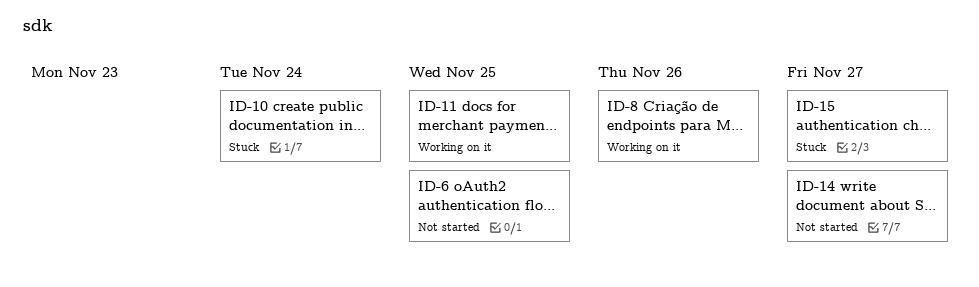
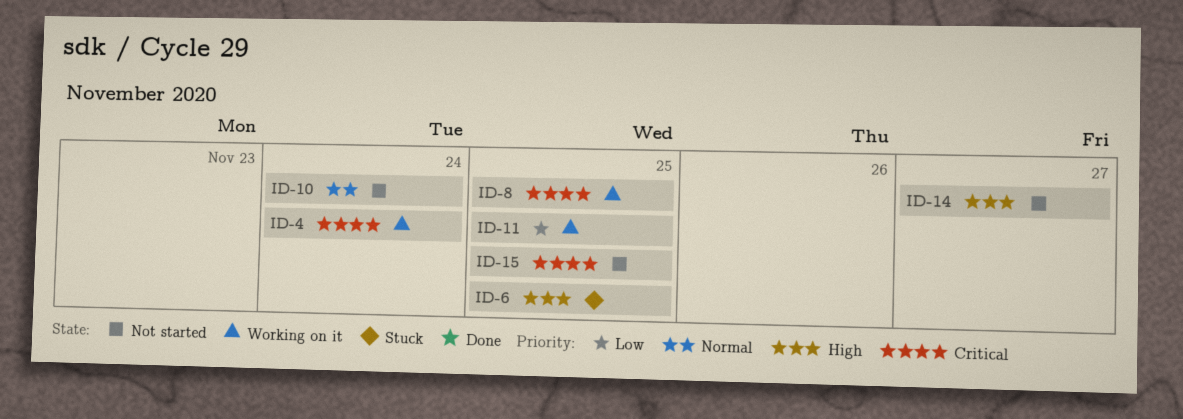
ID-4: none -> present
ID-6, status: Not started -> Stuck
ID-8, due: Nov 26 -> Nov 25
ID-10, status: Stuck -> Not started
ID-15, status: Stuck -> Not started
ID-15, due: Nov 27 -> Nov 25

